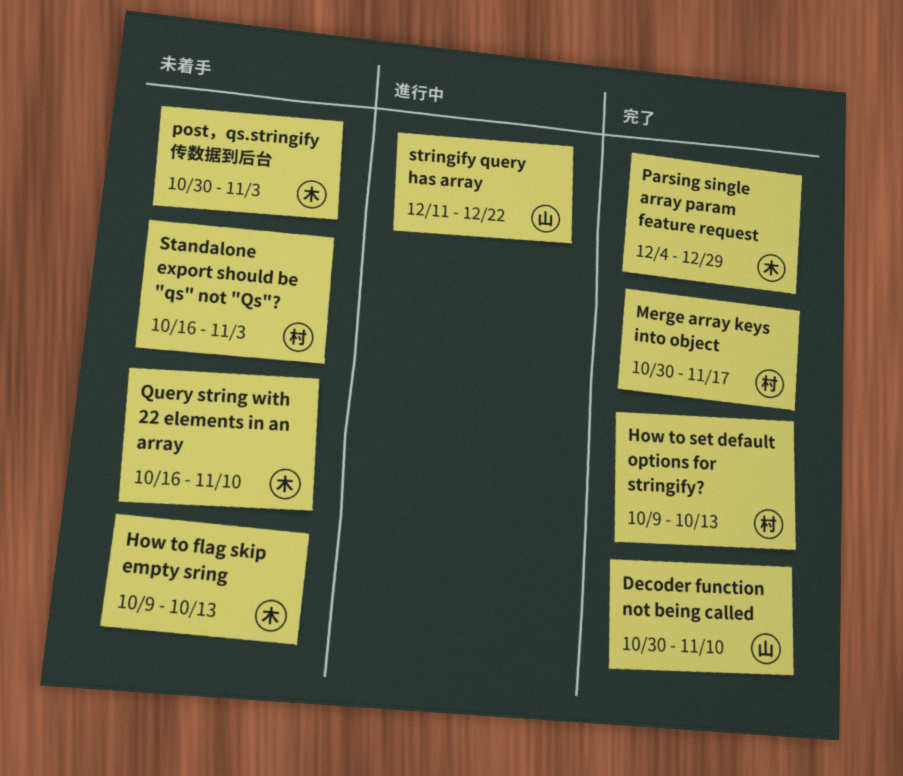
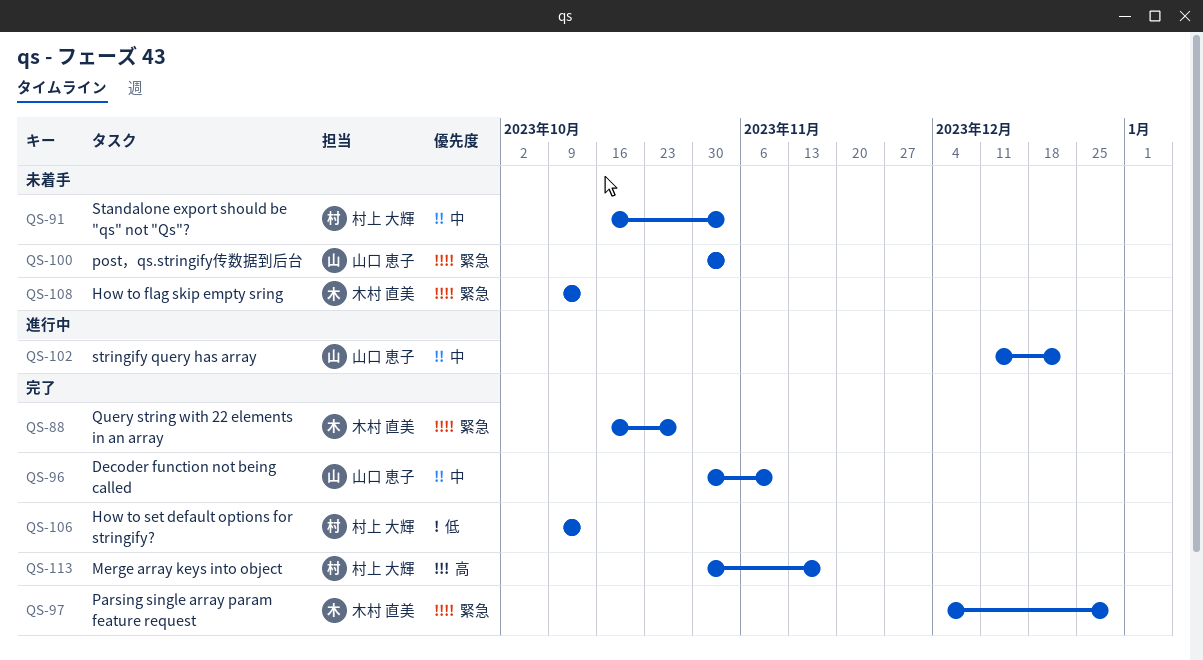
post，qs.stringify传数据到后台, owner: 木村 直美 -> 山口 恵子
Query string with 22 elements in an array, status: 未着手 -> 完了
Query string with 22 elements in an array, due: Nov 10 -> Oct 27

